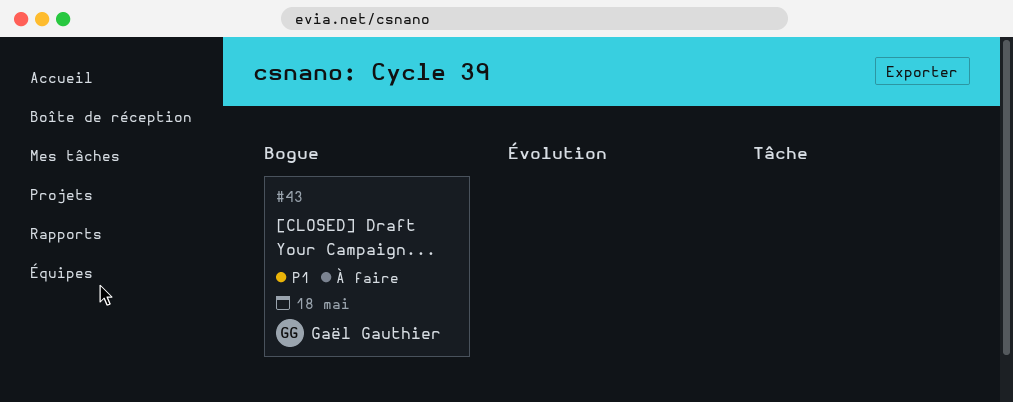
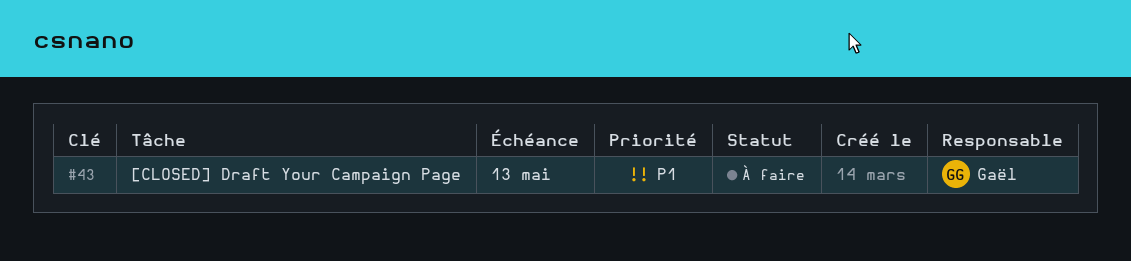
#43, due: May 18 -> May 13

